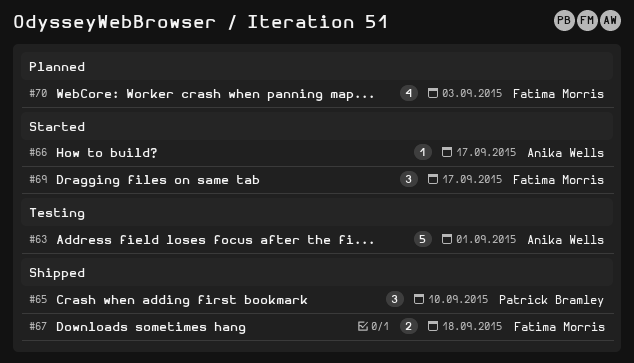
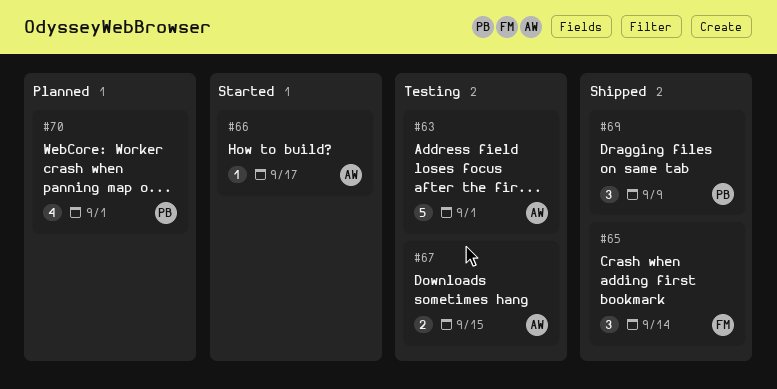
#65, owner: Patrick Bramley -> Fatima Morris
#65, due: Sep 10 -> Sep 14
#67, status: Shipped -> Testing
#67, owner: Fatima Morris -> Anika Wells
#67, due: Sep 18 -> Sep 15
#69, status: Started -> Shipped
#69, owner: Fatima Morris -> Patrick Bramley
#69, due: Sep 17 -> Sep 9
#70, owner: Fatima Morris -> Patrick Bramley
#70, due: Sep 3 -> Sep 1

